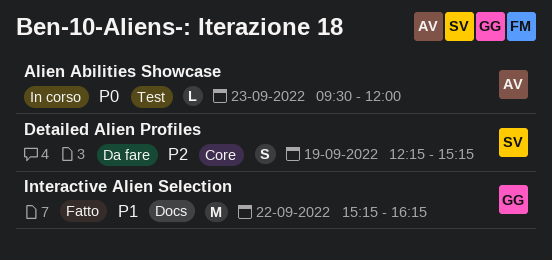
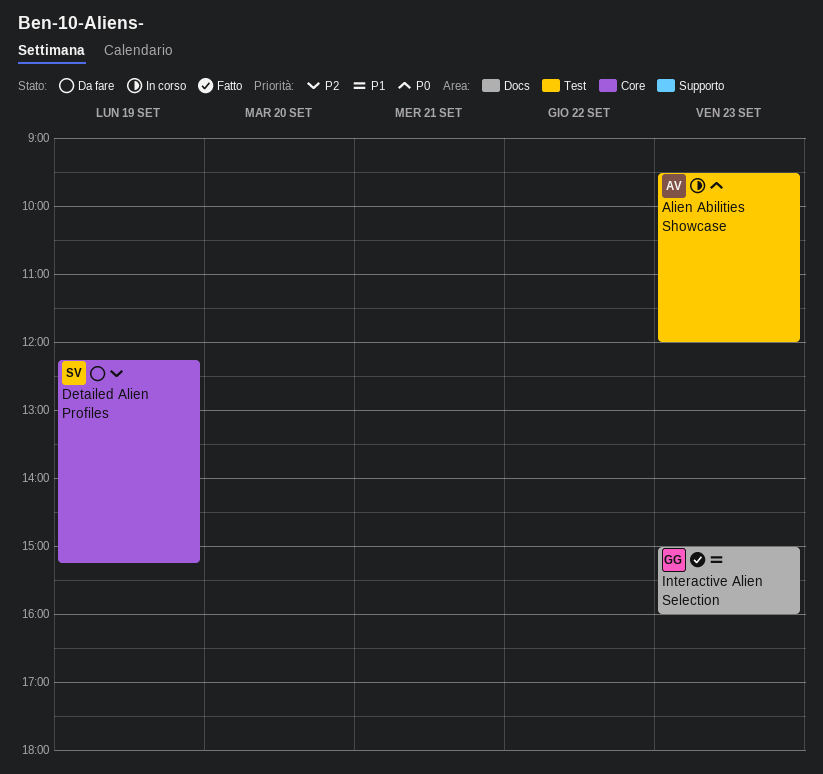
Interactive Alien Selection, day: Sep 22 -> Sep 23
Interactive Alien Selection, begins: 15:15 -> 15:00
Interactive Alien Selection, ends: 16:15 -> 16:00

